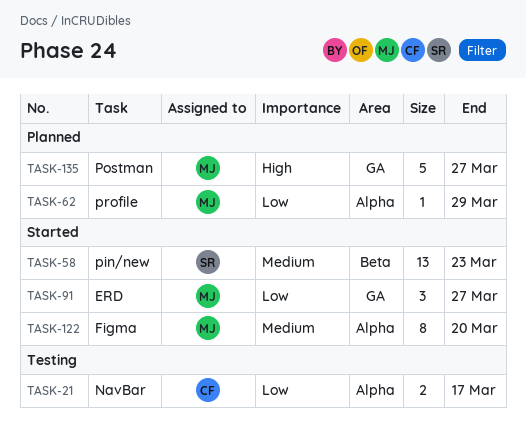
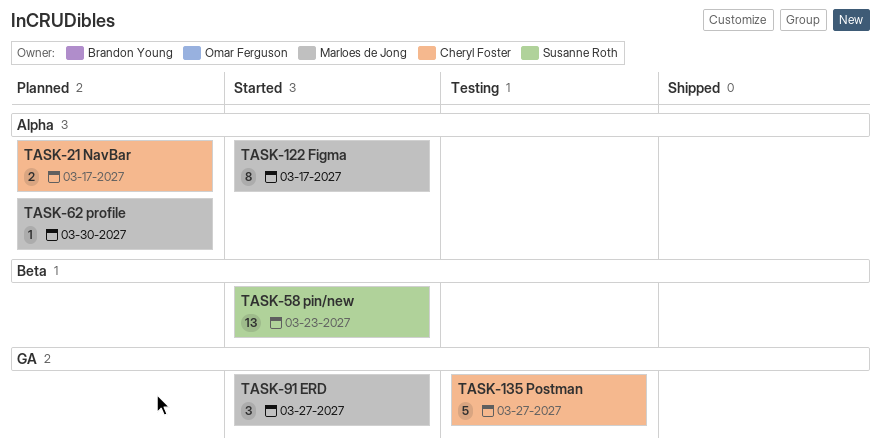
TASK-21, status: Testing -> Planned
TASK-62, due: Mar 29 -> Mar 30
TASK-122, due: Mar 20 -> Mar 17
TASK-135, status: Planned -> Testing
TASK-135, owner: Marloes de Jong -> Cheryl Foster

